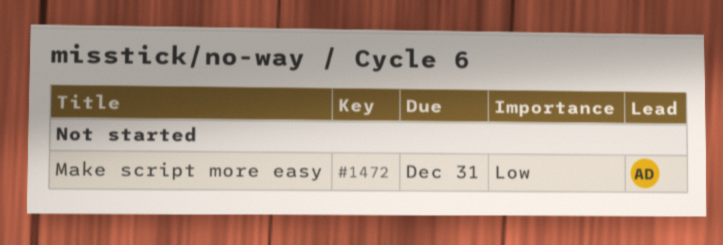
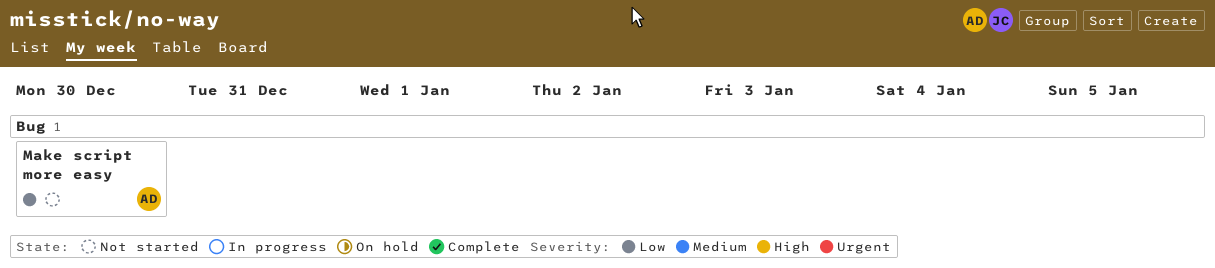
Make script more easy, due: Dec 31 -> Dec 30

